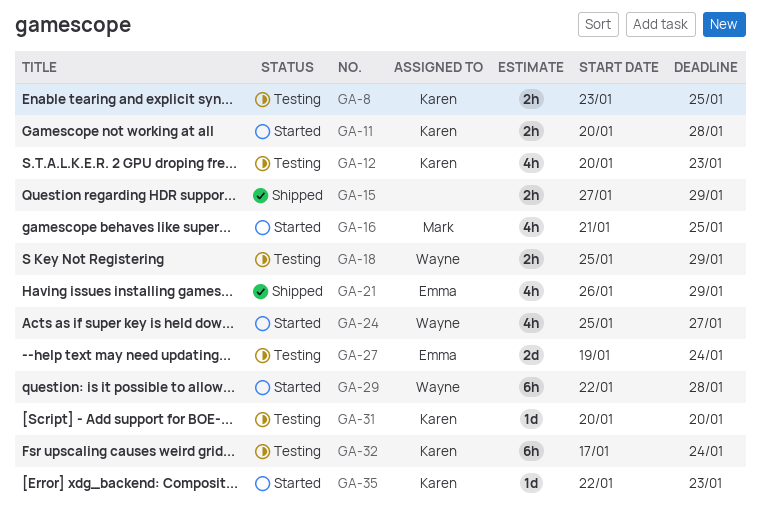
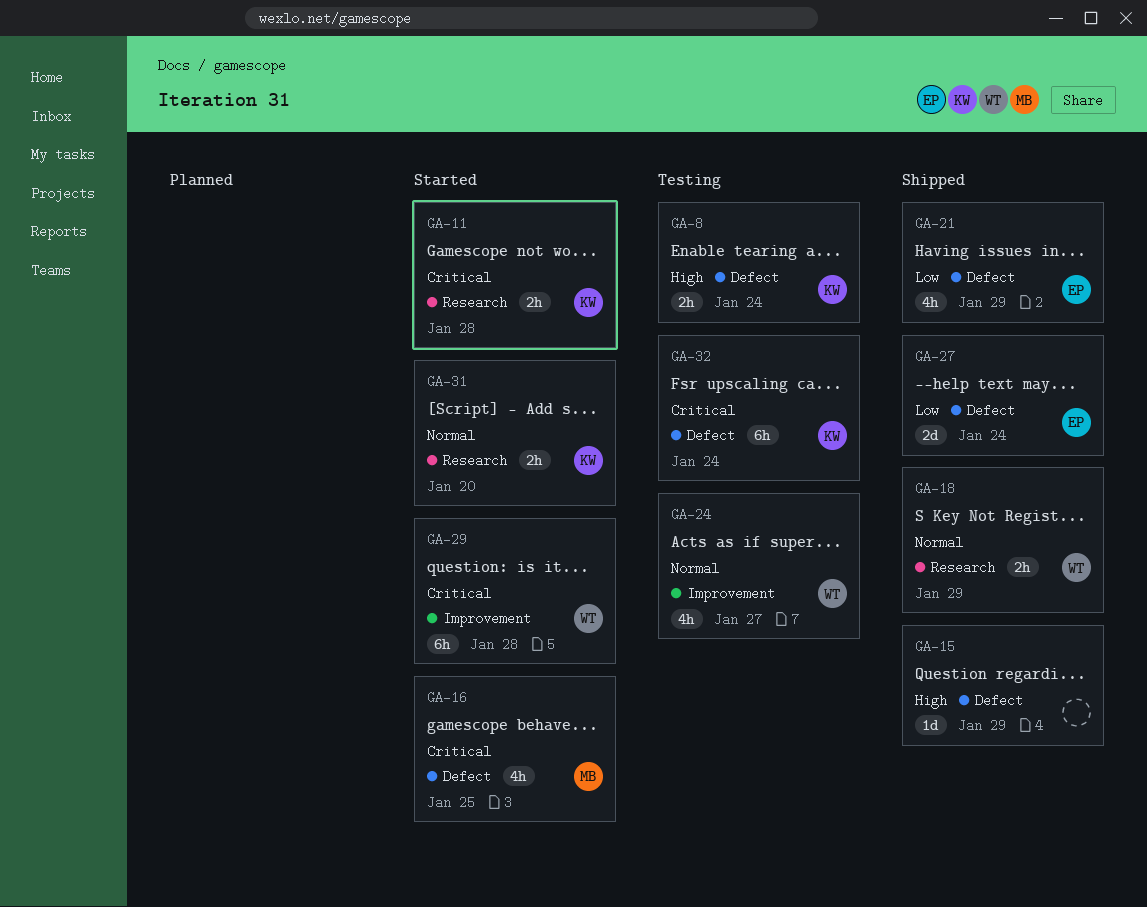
GA-8, due: Jan 25 -> Jan 24
GA-12: present -> none
GA-15, estimate: 2h -> 1d
GA-18, status: Testing -> Shipped
GA-24, status: Started -> Testing
GA-27, status: Testing -> Shipped
GA-31, status: Testing -> Started
GA-31, estimate: 1d -> 2h
GA-35: present -> none

